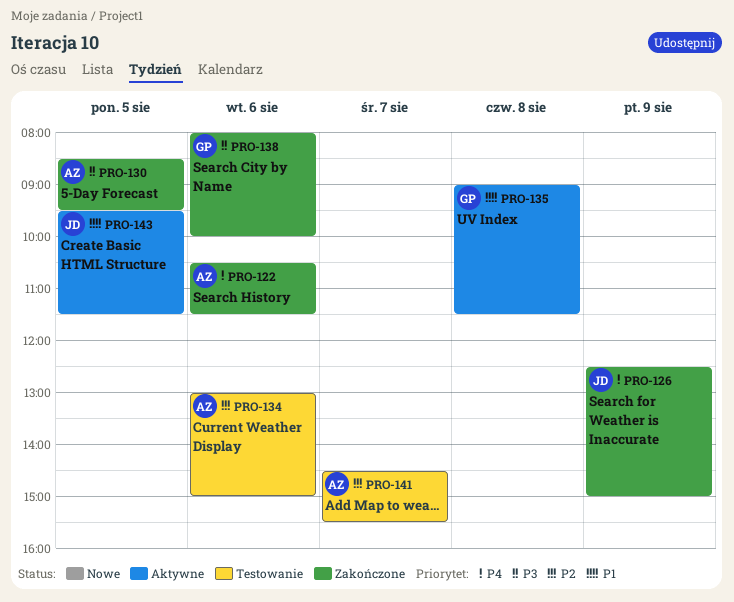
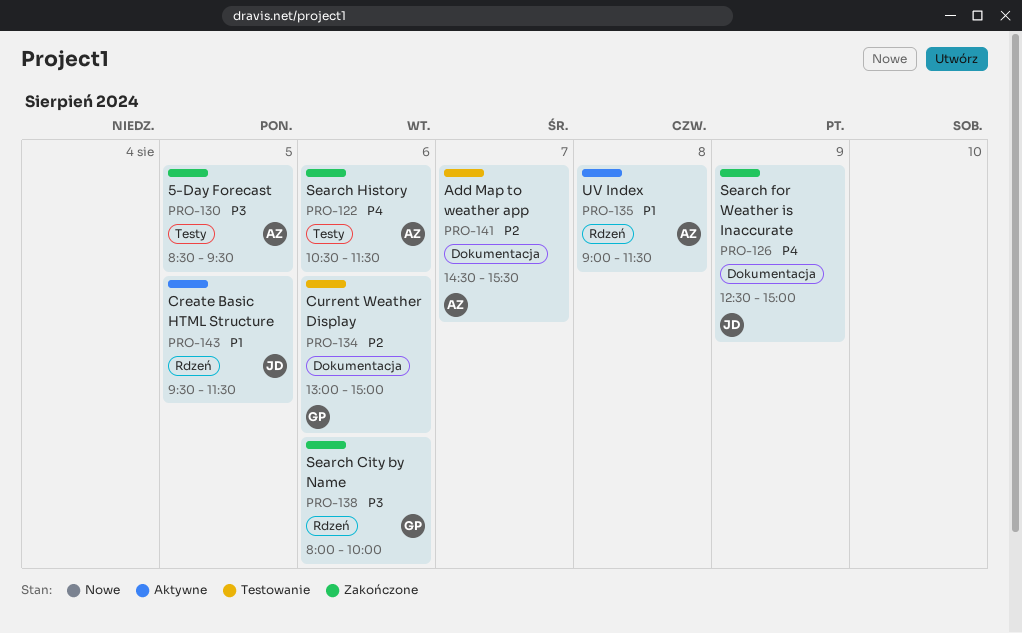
PRO-134, owner: AZ -> GP
PRO-135, owner: GP -> AZ

